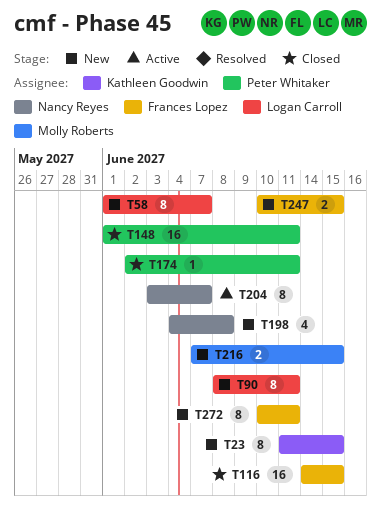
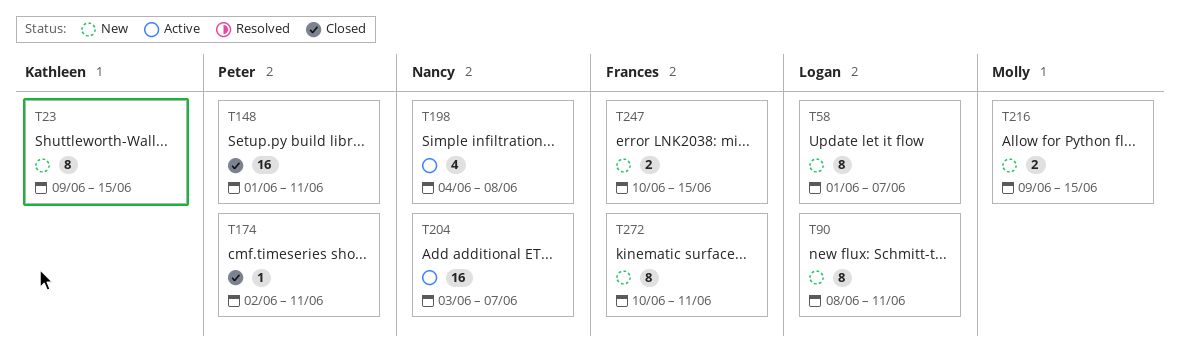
T23, start: Jun 11 -> Jun 9
T116: present -> none
T198, status: New -> Active
T204, estimate: 8 -> 16
T216, start: Jun 7 -> Jun 9

